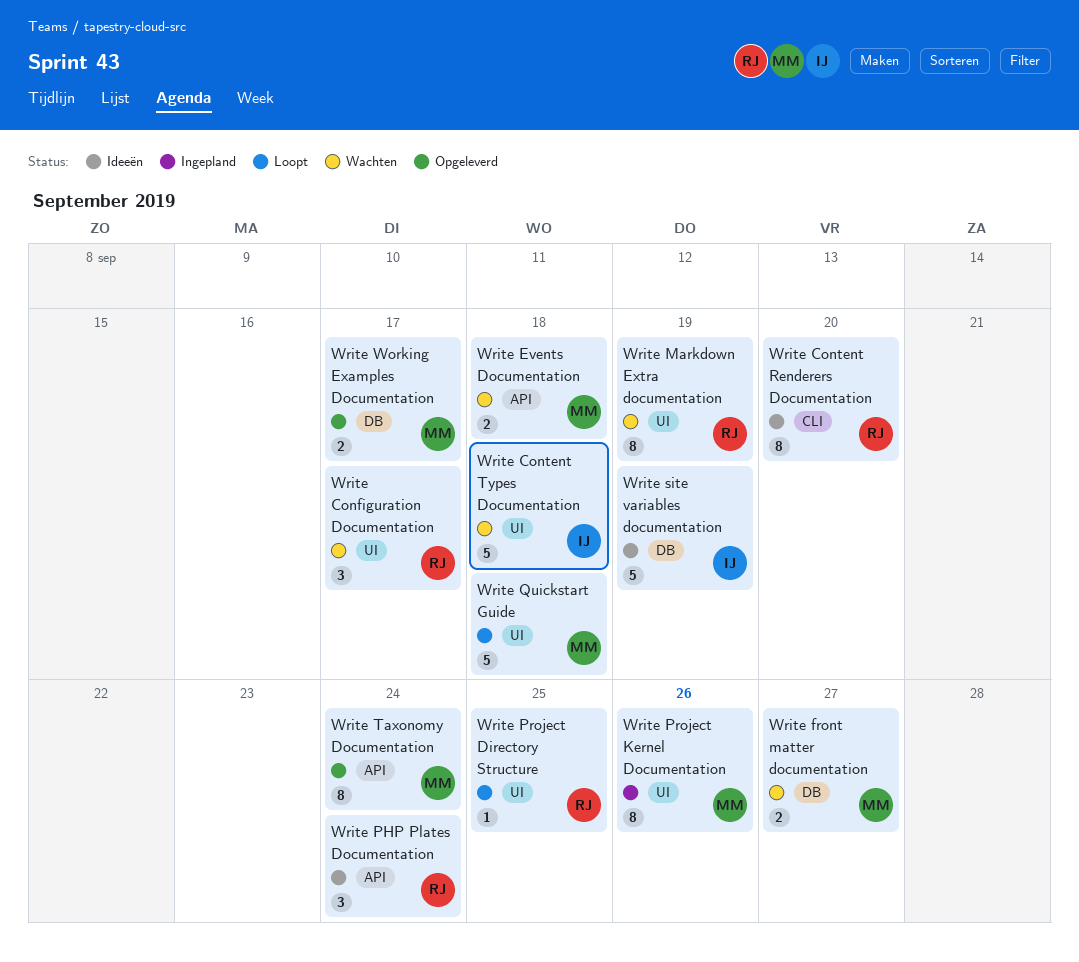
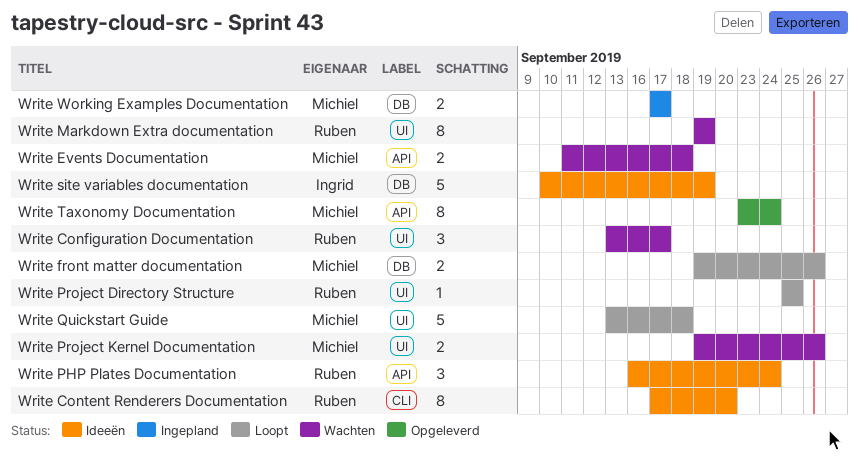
Write Content Types Documentation: present -> none
Write front matter documentation, status: Wachten -> Loopt
Write front matter documentation, due: Sep 27 -> Sep 26
Write Project Kernel Documentation, status: Ingepland -> Wachten
Write Project Kernel Documentation, estimate: 8 -> 2
Write Working Examples Documentation, status: Opgeleverd -> Ingepland

